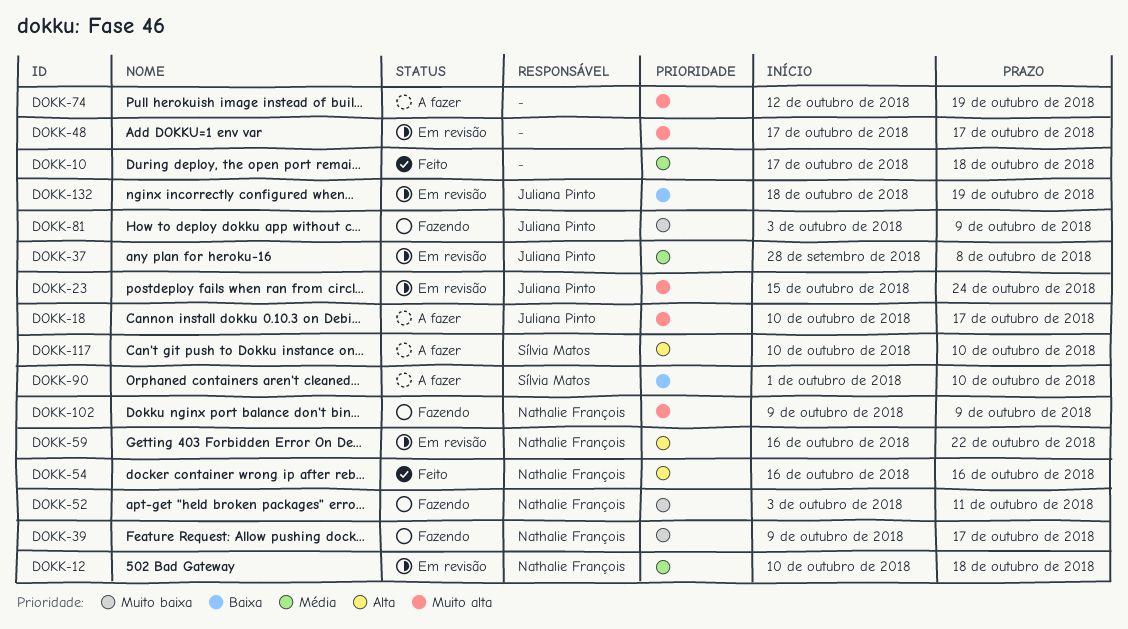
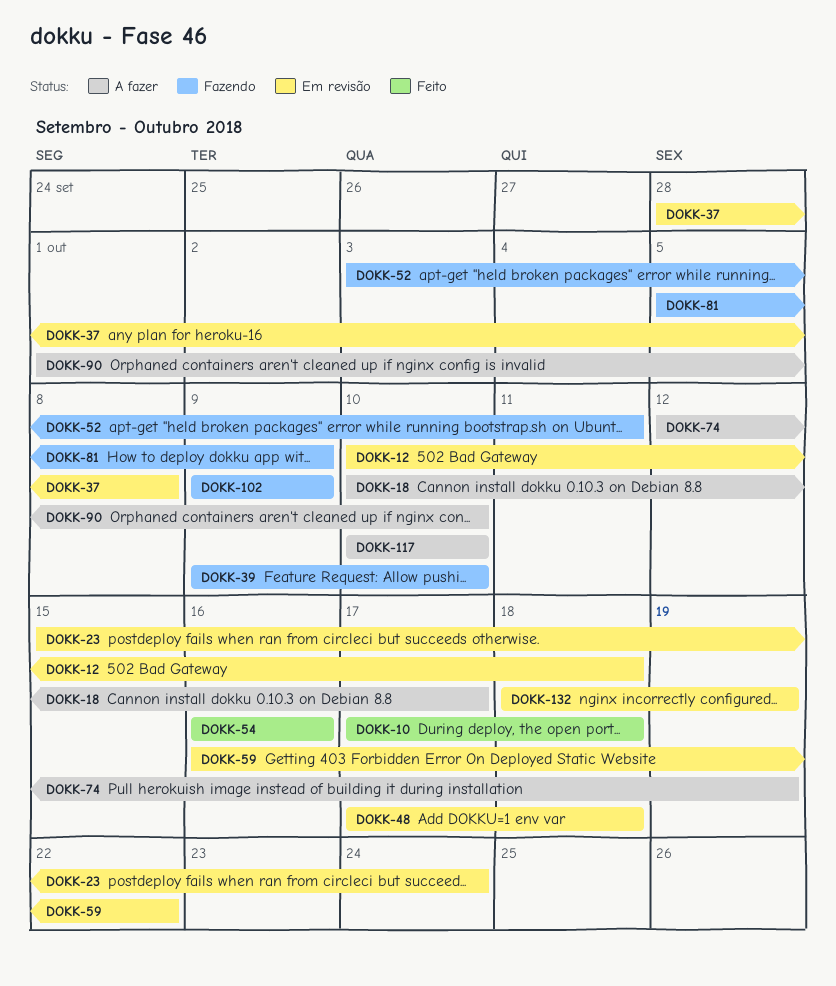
DOKK-39, due: Oct 17 -> Oct 10
DOKK-48, due: Oct 17 -> Oct 18
DOKK-81, start: Oct 3 -> Oct 5

